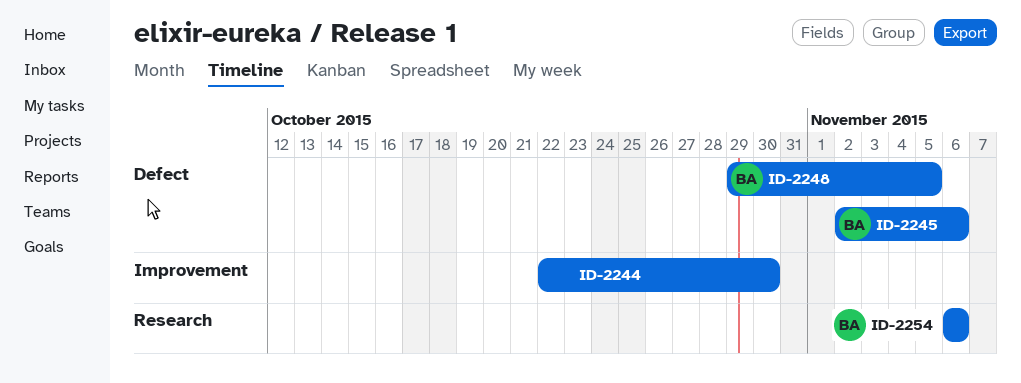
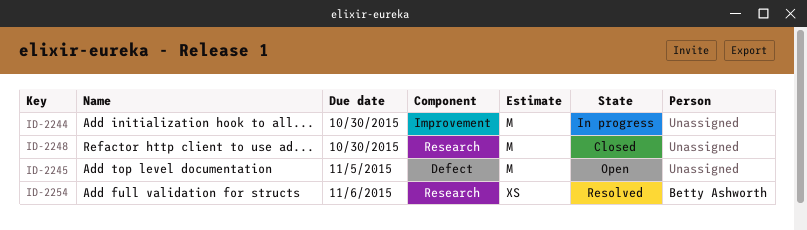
ID-2245, owner: Betty Ashworth -> none
ID-2245, due: Nov 6 -> Nov 5
ID-2248, owner: Betty Ashworth -> none
ID-2248, label: Defect -> Research
ID-2248, due: Nov 5 -> Oct 30

